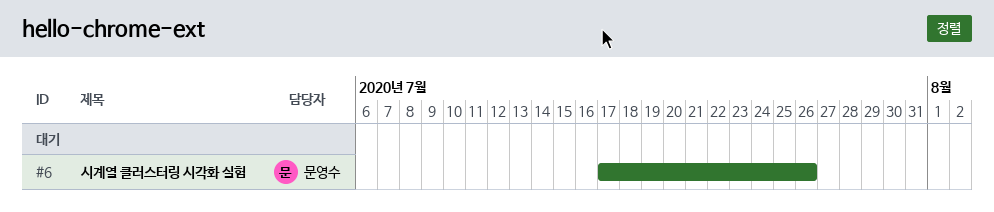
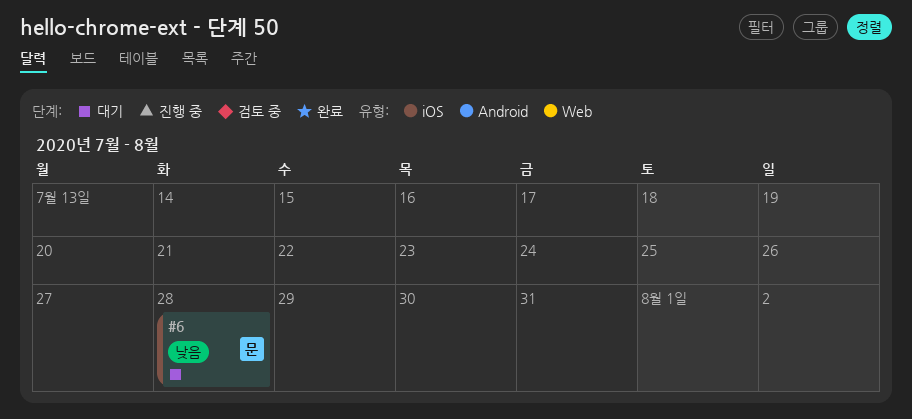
#6, due: Jul 26 -> Jul 28

